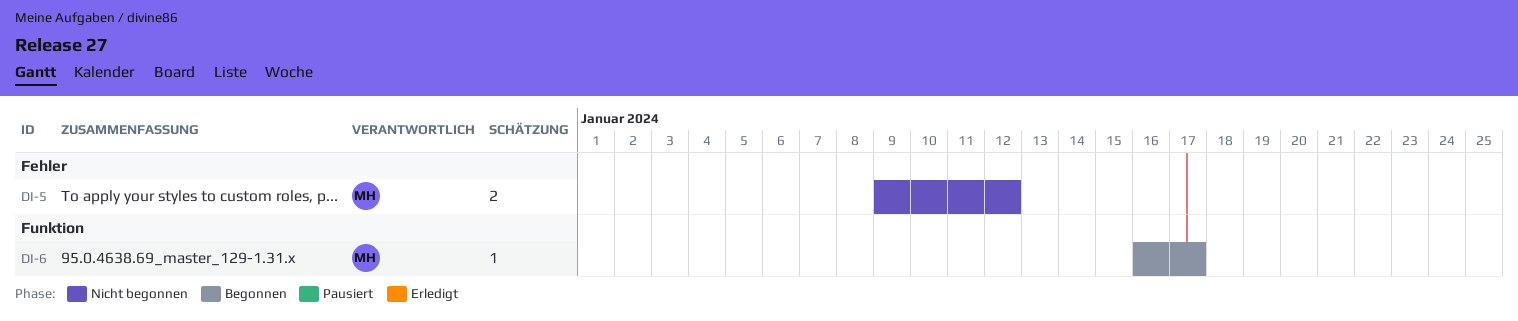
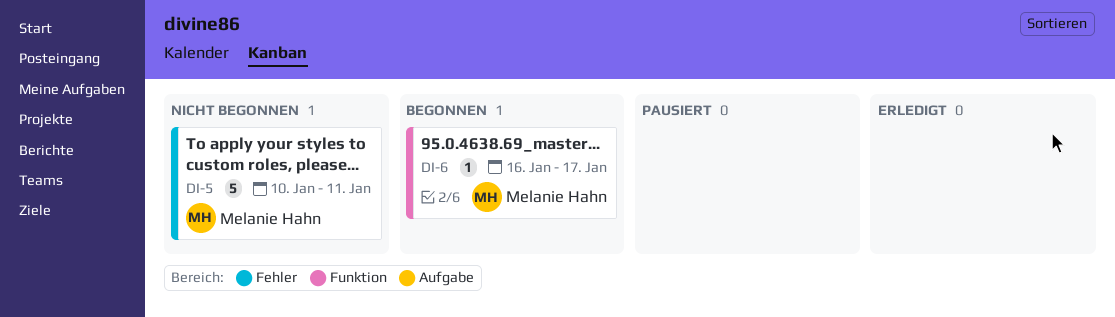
DI-5, estimate: 2 -> 5
DI-5, start: Jan 9 -> Jan 10
DI-5, due: Jan 12 -> Jan 11

